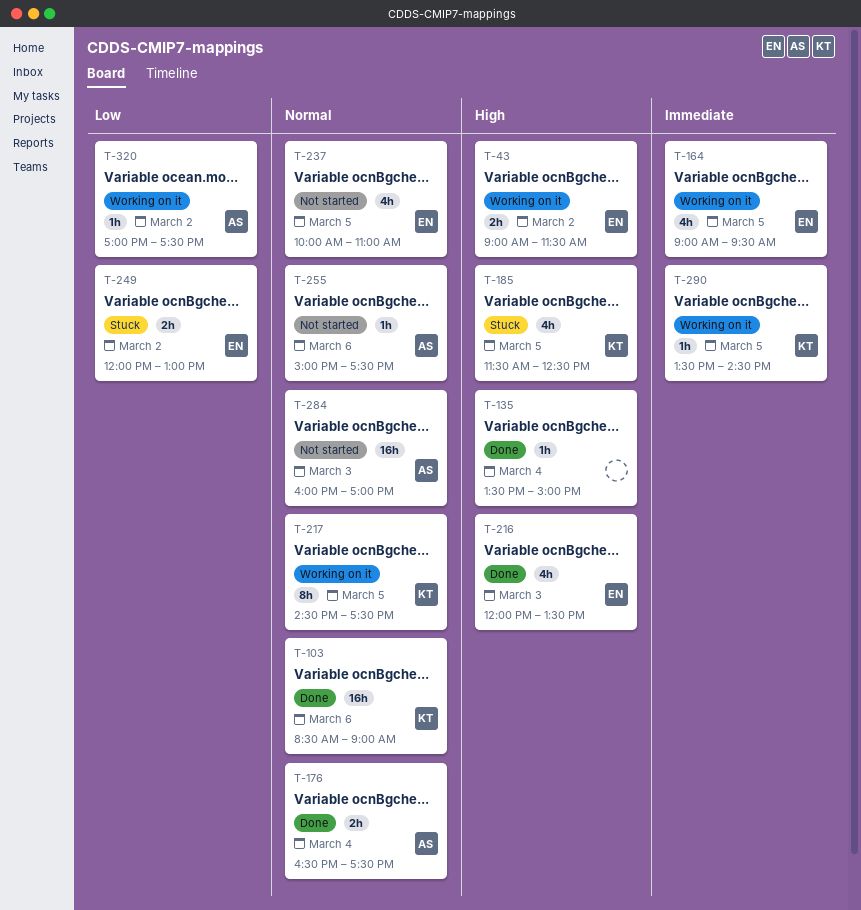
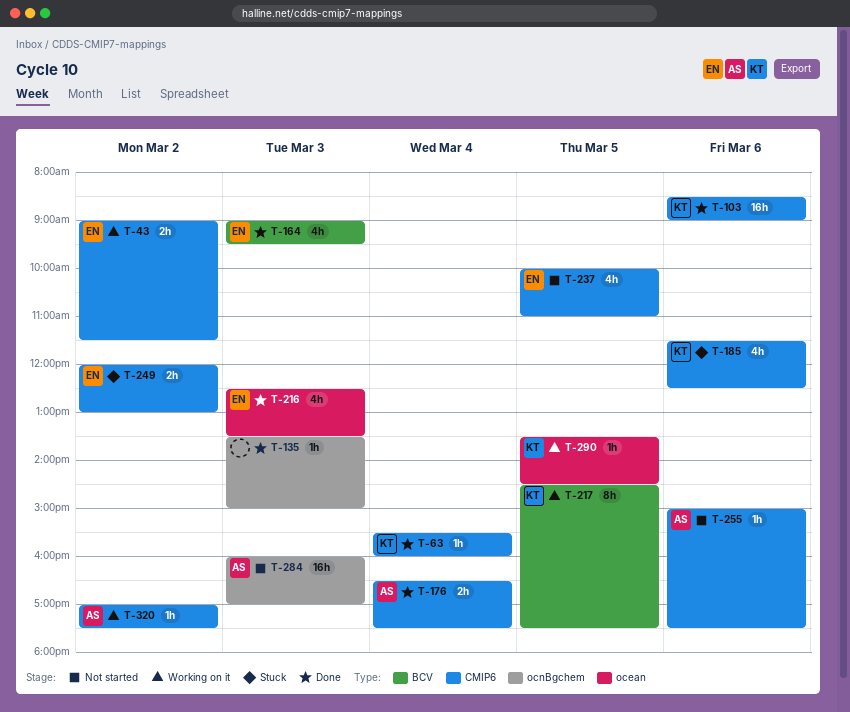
T-63: none -> present
T-135, day: Mar 4 -> Mar 3
T-164, status: Working on it -> Done
T-164, day: Mar 5 -> Mar 3
T-185, day: Mar 5 -> Mar 6
T-216, begins: 12:00 -> 12:30

